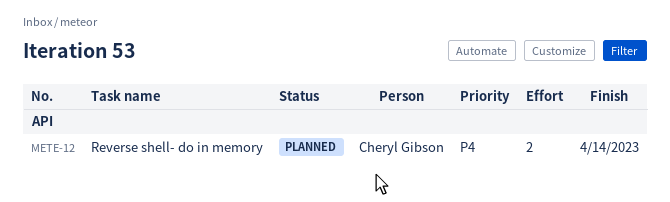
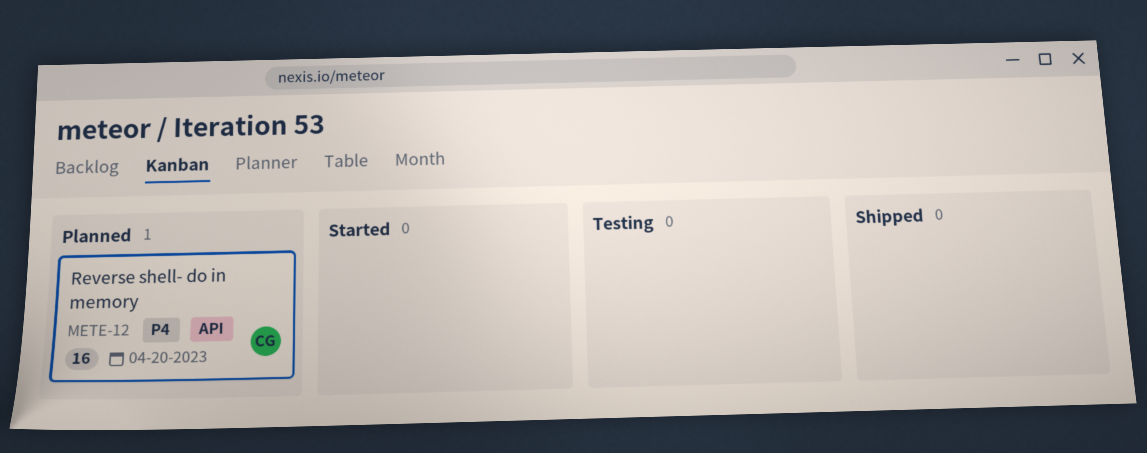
METE-12, estimate: 2 -> 16
METE-12, due: Apr 14 -> Apr 20

